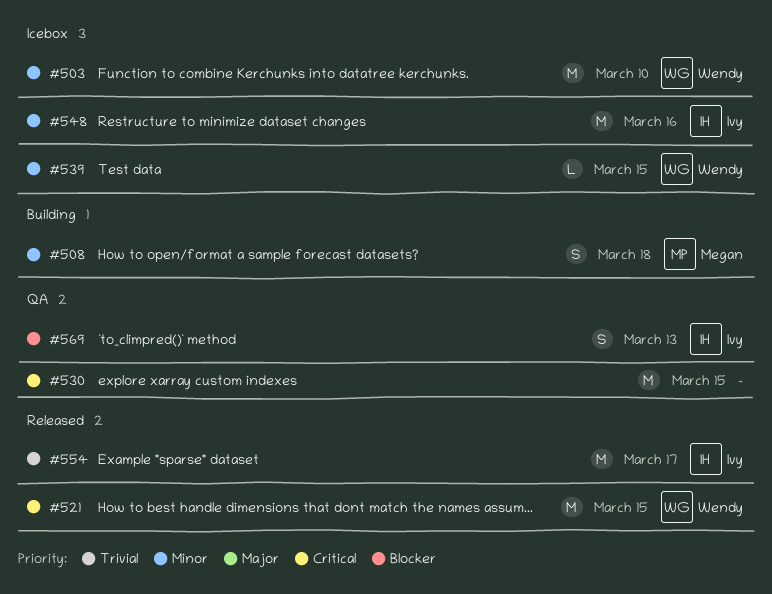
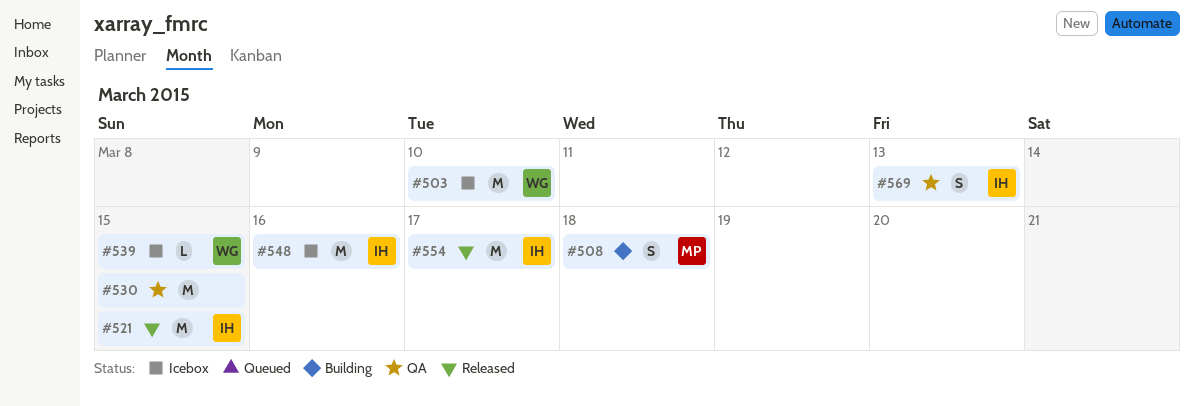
#521, owner: Wendy -> Ivy

